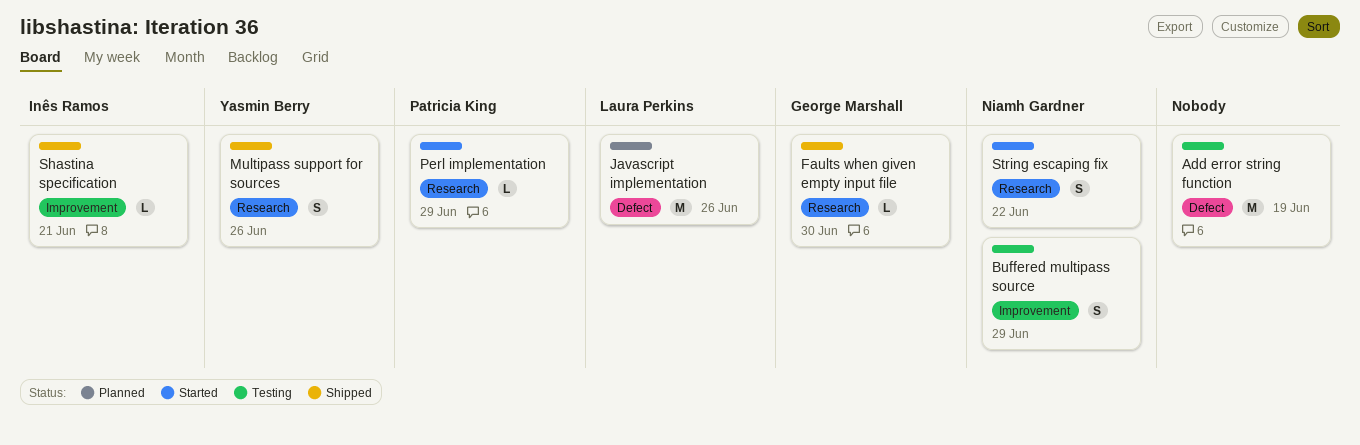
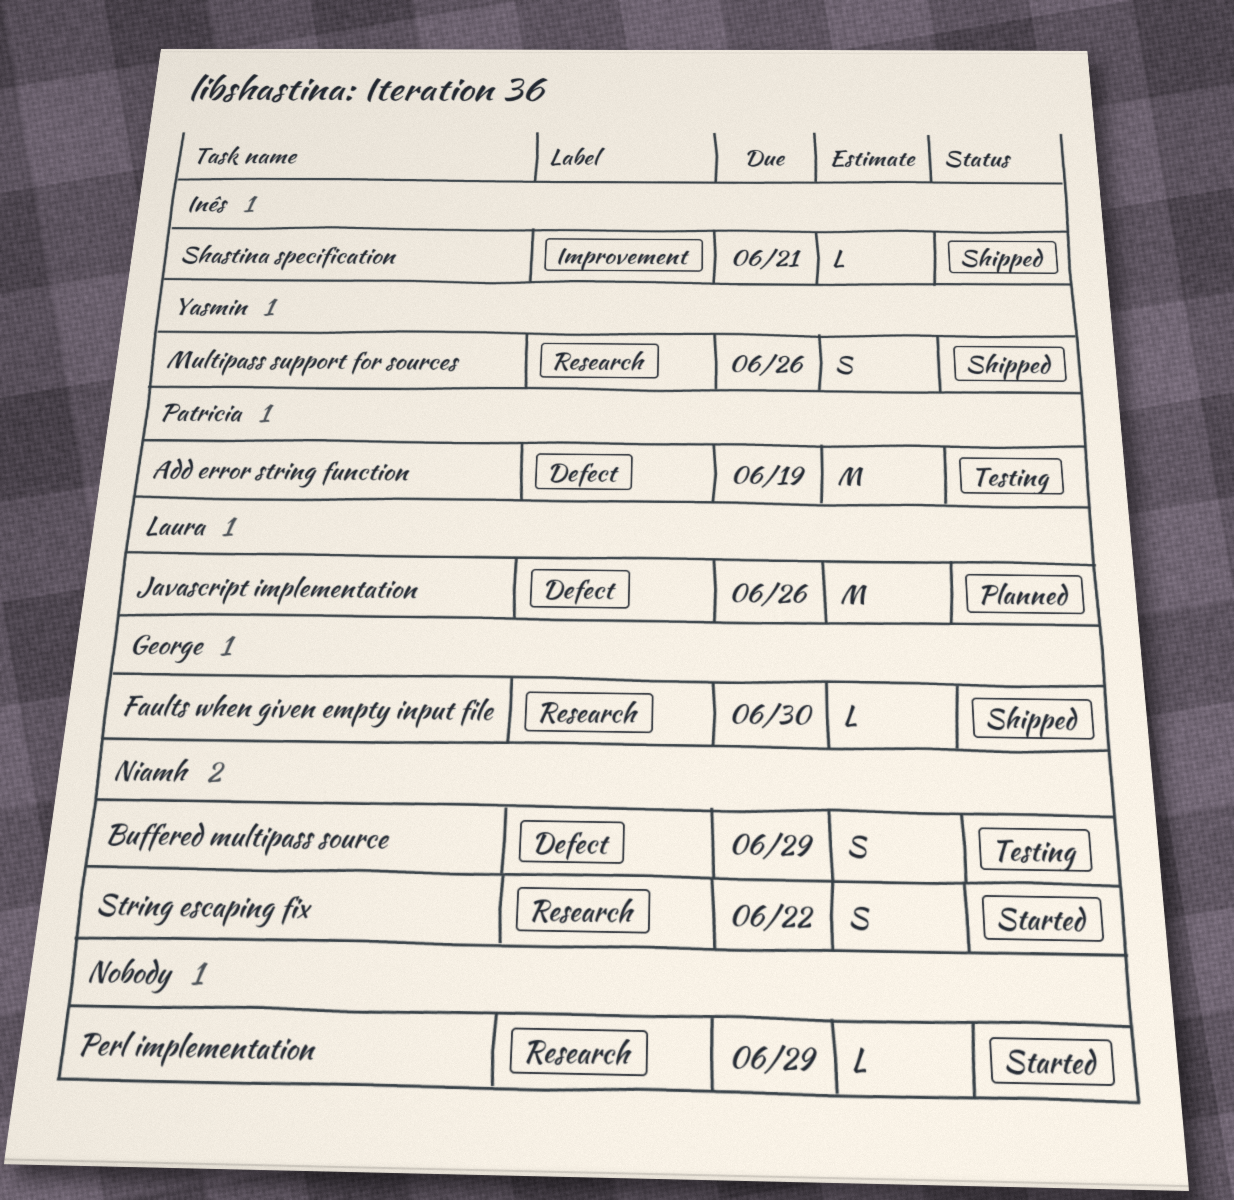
Add error string function, owner: none -> Patricia King
Buffered multipass source, label: Improvement -> Defect
Perl implementation, owner: Patricia King -> none

